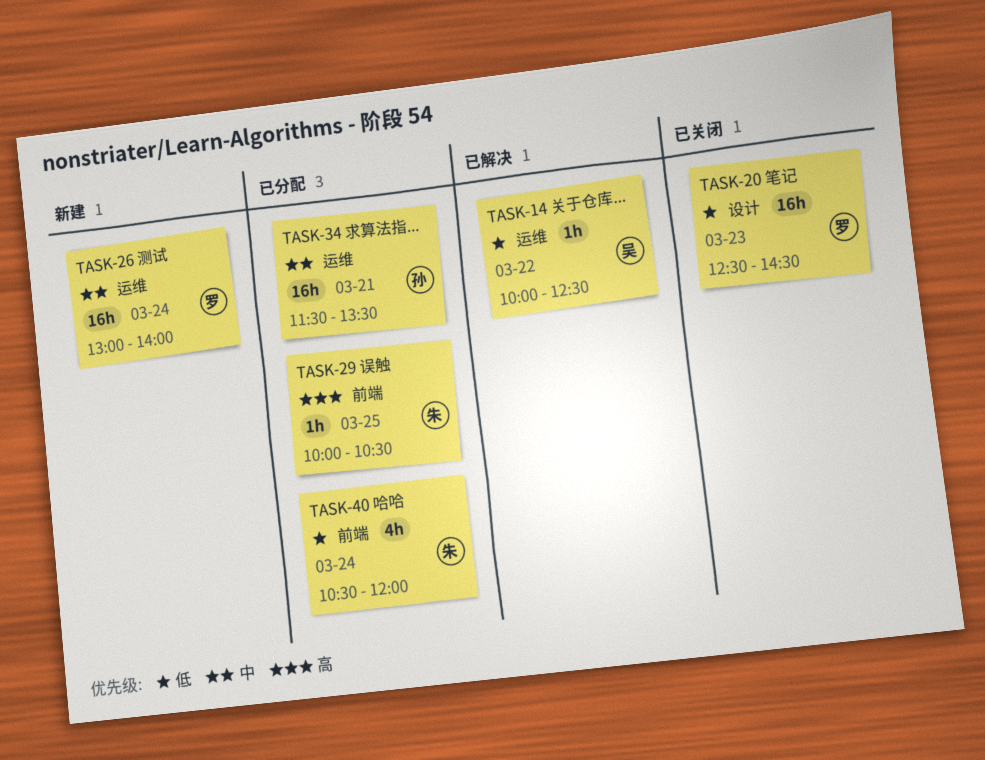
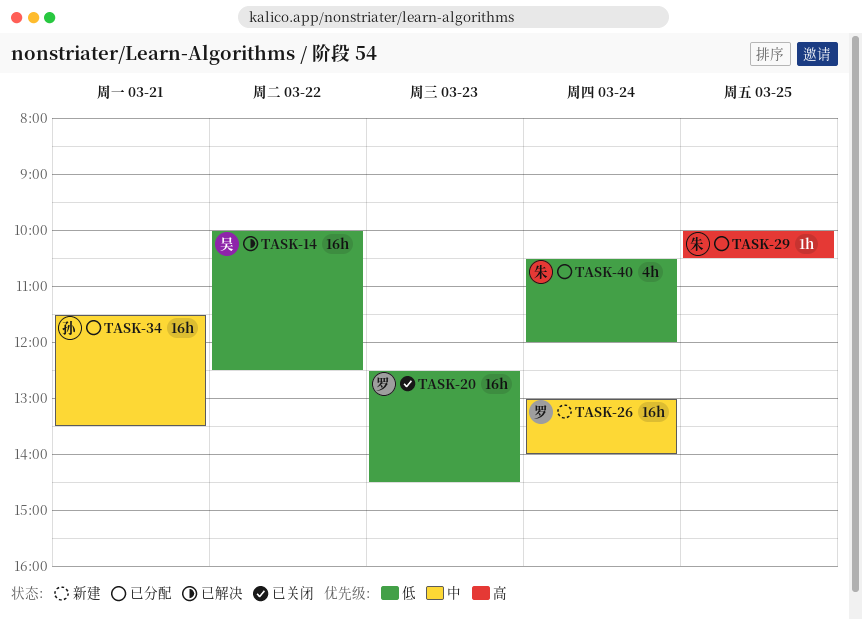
TASK-14, estimate: 1h -> 16h

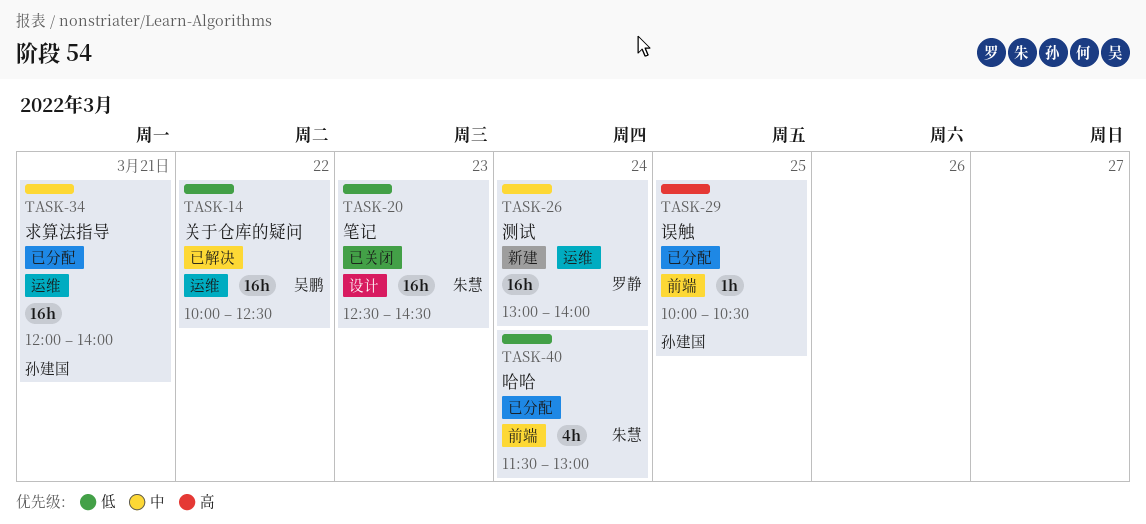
TASK-20, owner: 罗静 -> 朱慧
TASK-29, owner: 朱慧 -> 孙建国
TASK-34, begins: 11:30 -> 12:00
TASK-34, ends: 13:30 -> 14:00
TASK-40, begins: 10:30 -> 11:30
TASK-40, ends: 12:00 -> 13:00

